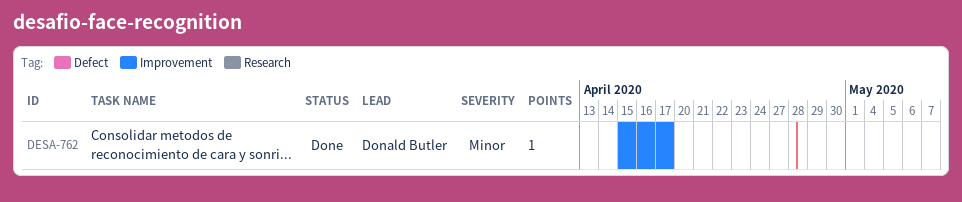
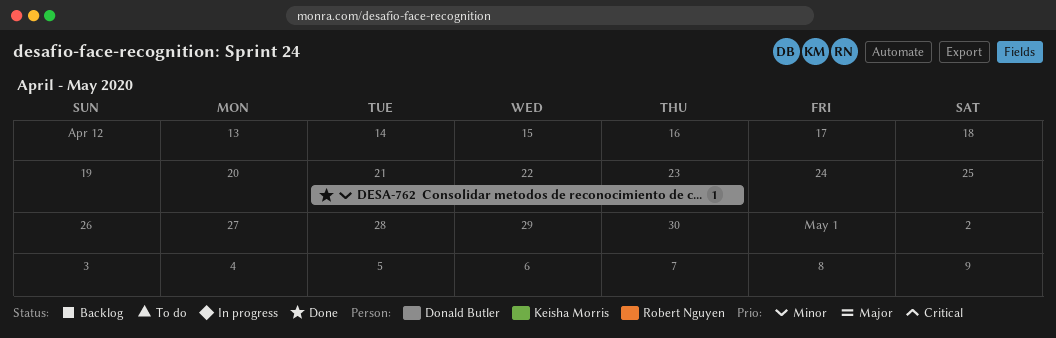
DESA-762, start: Apr 15 -> Apr 21
DESA-762, due: Apr 17 -> Apr 23

